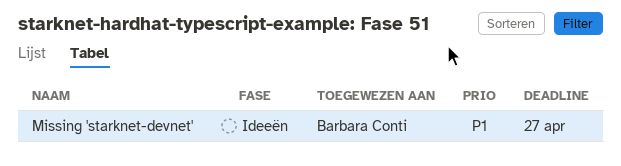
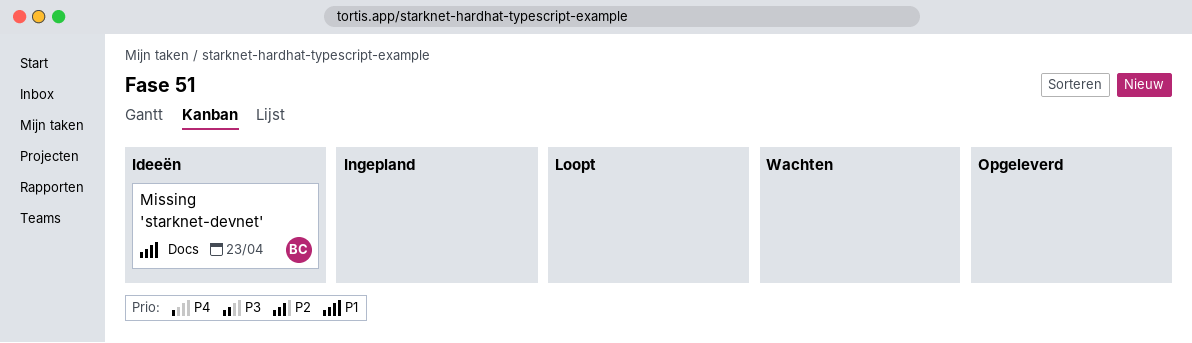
Missing 'starknet-devnet', due: Apr 27 -> Apr 23

